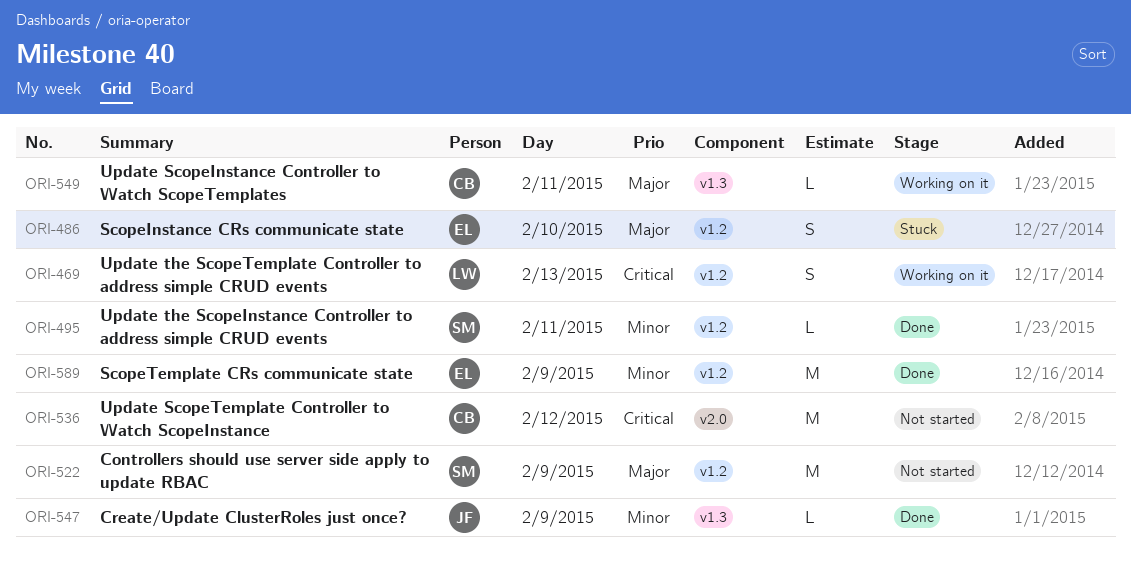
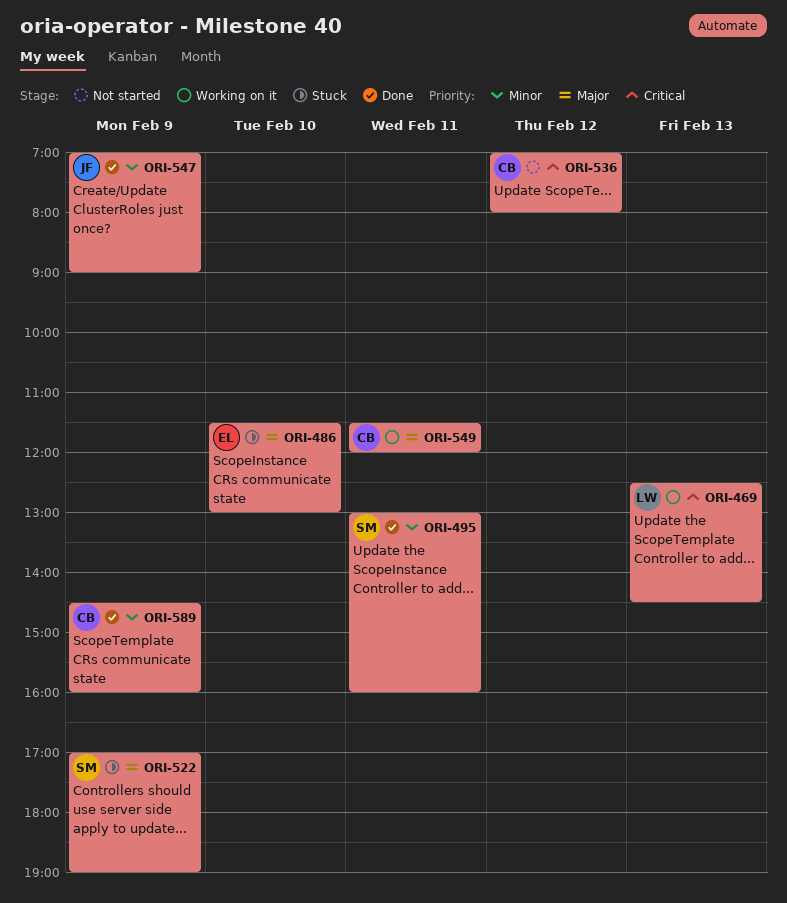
ORI-522, status: Not started -> Stuck
ORI-589, owner: EL -> CB

